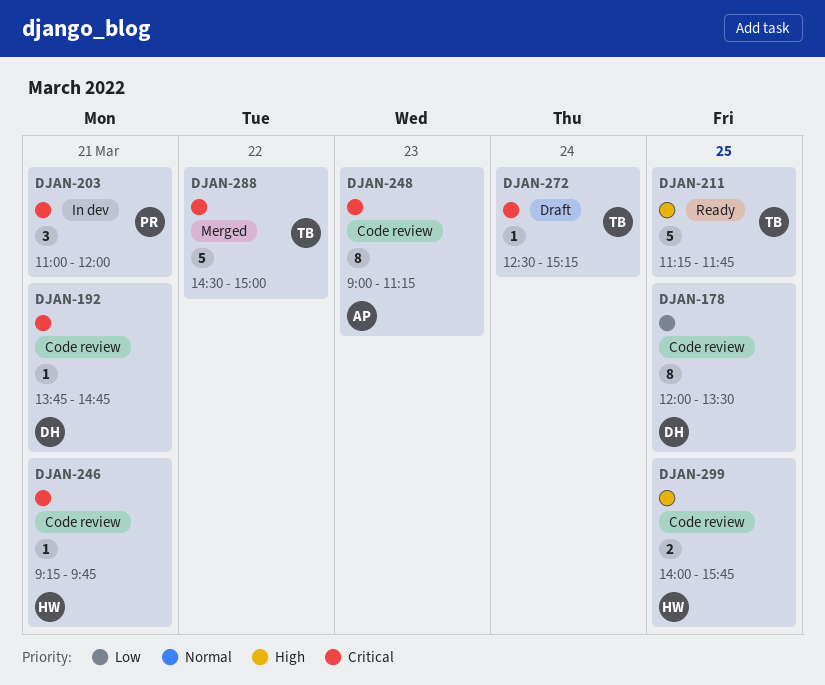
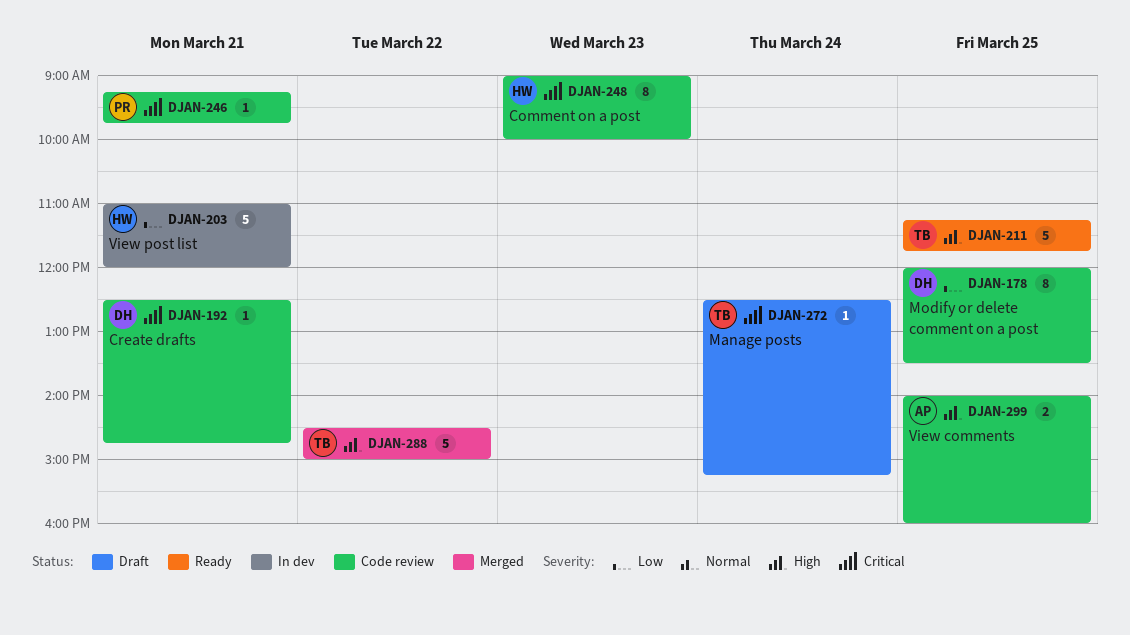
DJAN-192, begins: 13:45 -> 12:30
DJAN-203, owner: PR -> HW
DJAN-203, priority: Critical -> Low
DJAN-203, estimate: 3 -> 5
DJAN-246, owner: HW -> PR
DJAN-248, owner: AP -> HW
DJAN-248, ends: 11:15 -> 10:00
DJAN-288, priority: Critical -> High
DJAN-299, owner: HW -> AP
DJAN-299, ends: 15:45 -> 16:00

